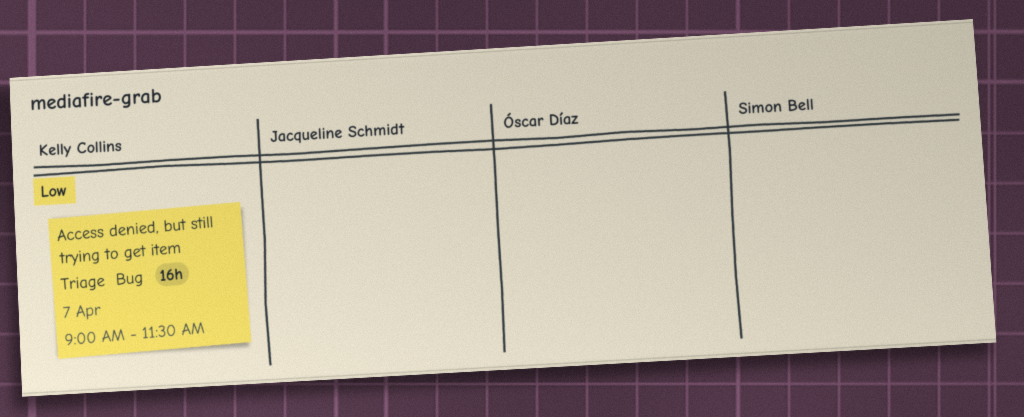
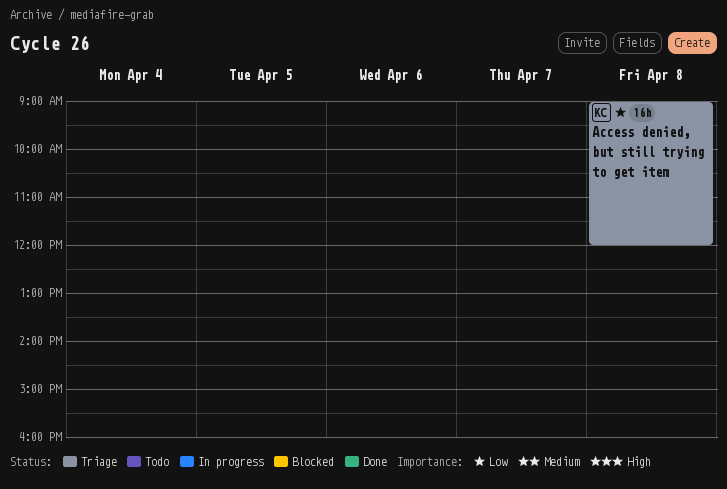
Access denied, but still trying to get item, day: Apr 7 -> Apr 8
Access denied, but still trying to get item, ends: 11:30 -> 12:00

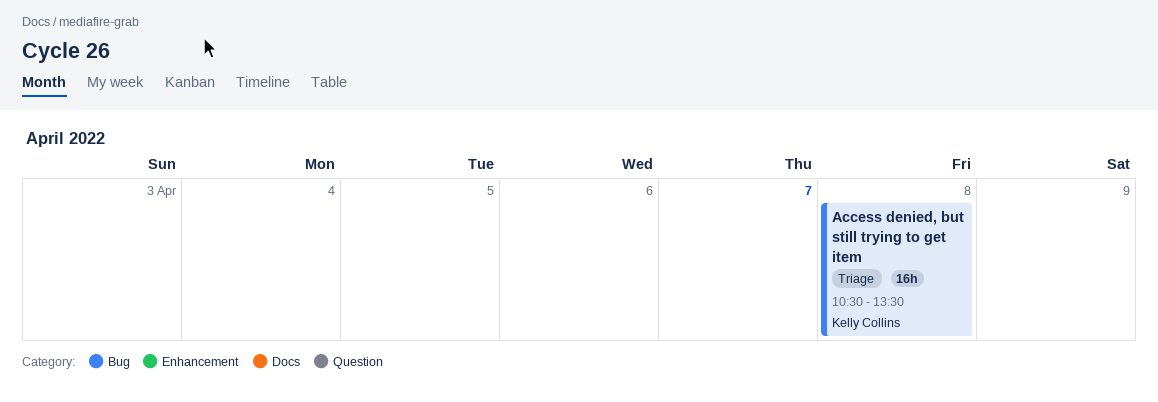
Access denied, but still trying to get item, begins: 09:00 -> 10:30
Access denied, but still trying to get item, ends: 12:00 -> 13:30

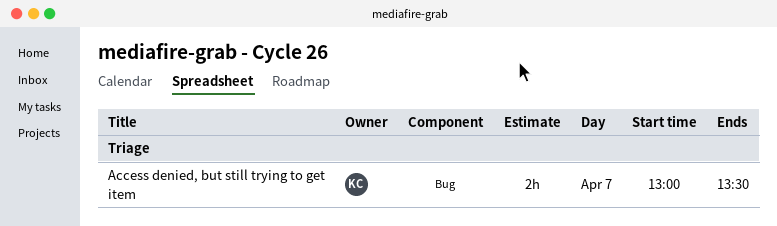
Access denied, but still trying to get item, estimate: 16h -> 2h
Access denied, but still trying to get item, day: Apr 8 -> Apr 7
Access denied, but still trying to get item, begins: 10:30 -> 13:00

